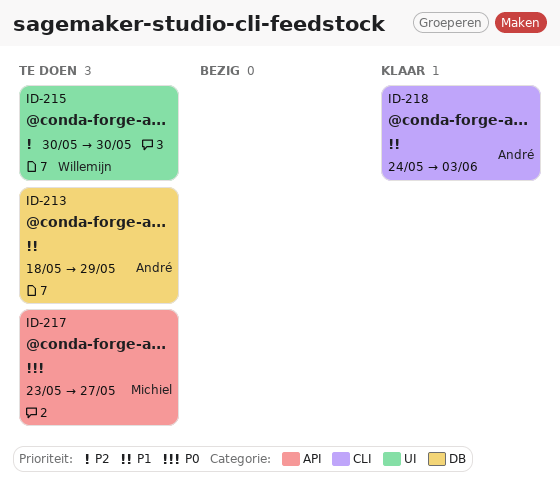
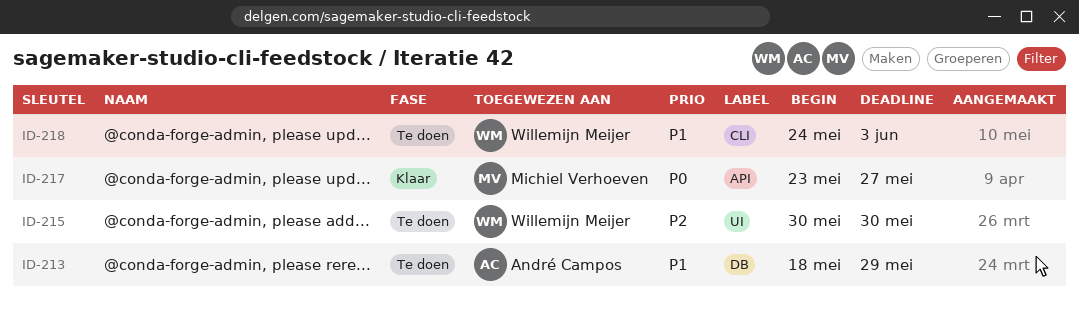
ID-217, status: Te doen -> Klaar
ID-218, status: Klaar -> Te doen
ID-218, owner: André Campos -> Willemijn Meijer

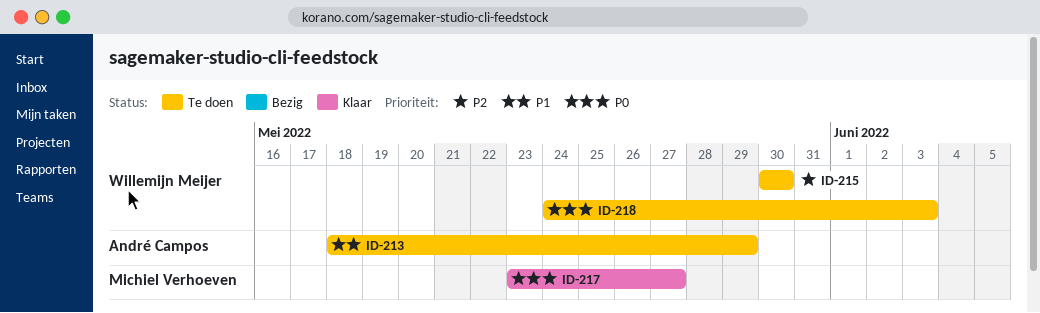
ID-218, priority: P1 -> P0

